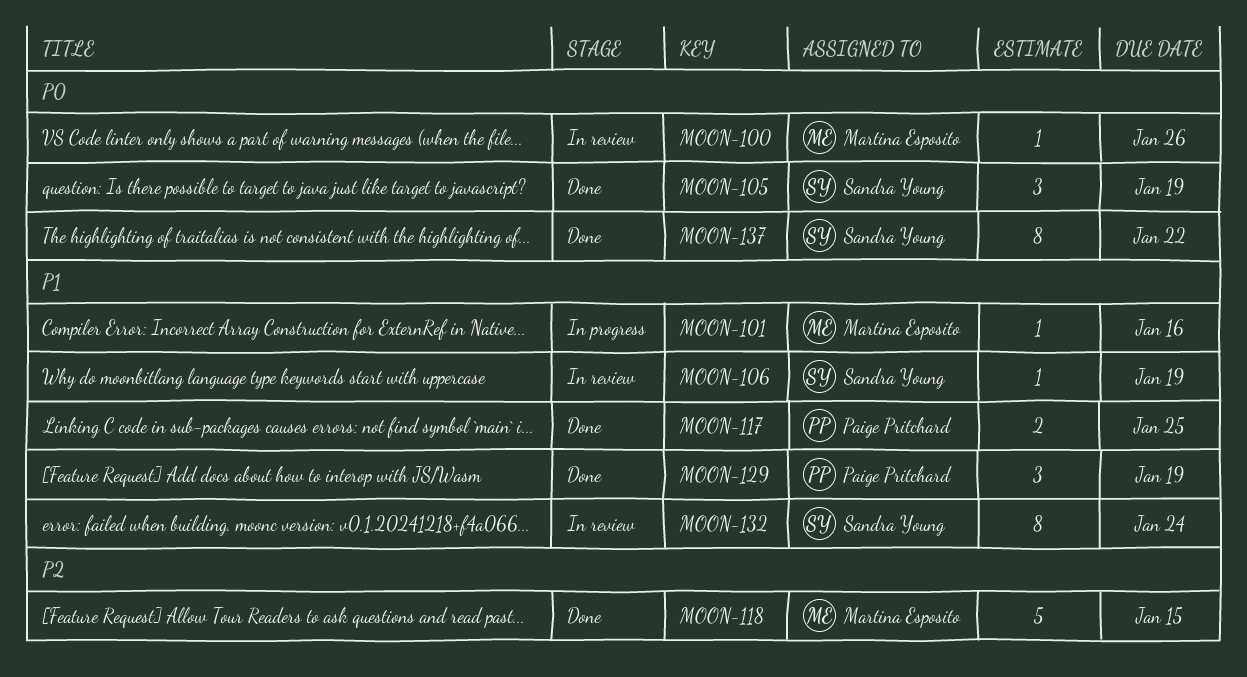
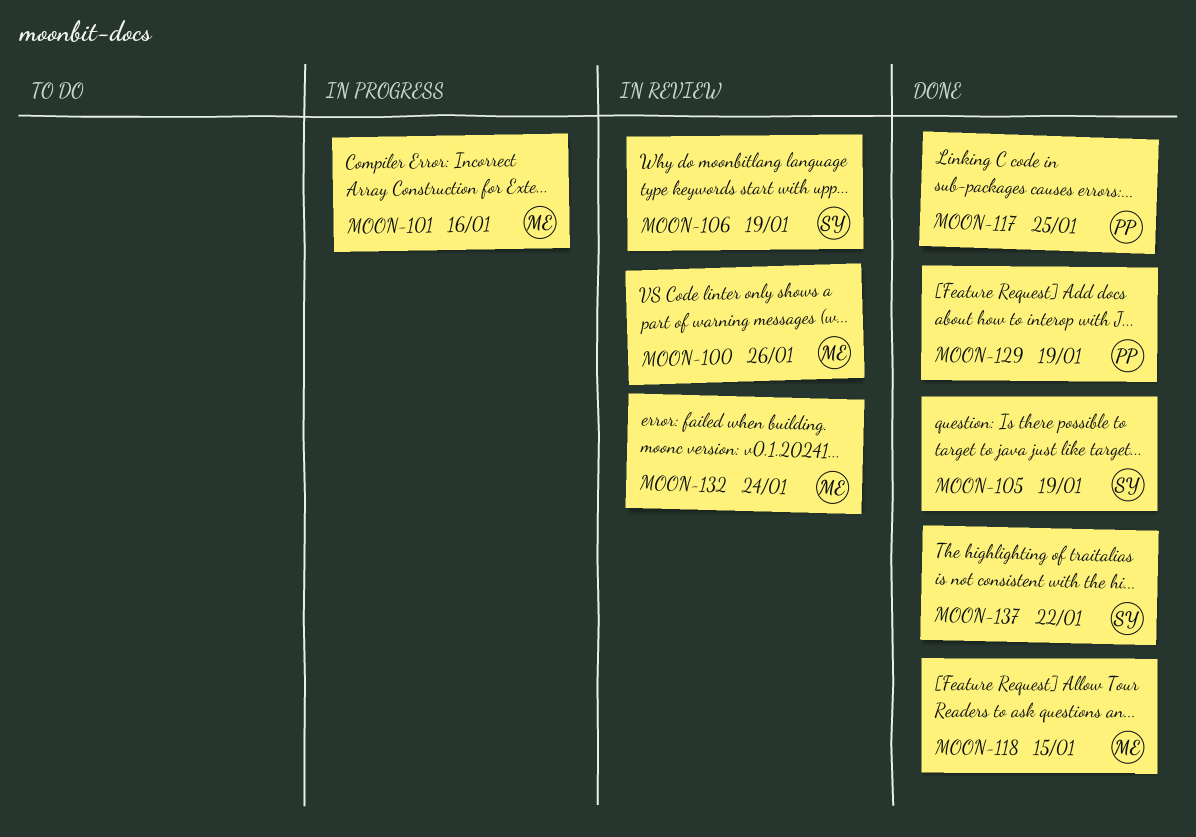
MOON-132, owner: Sandra Young -> Martina Esposito

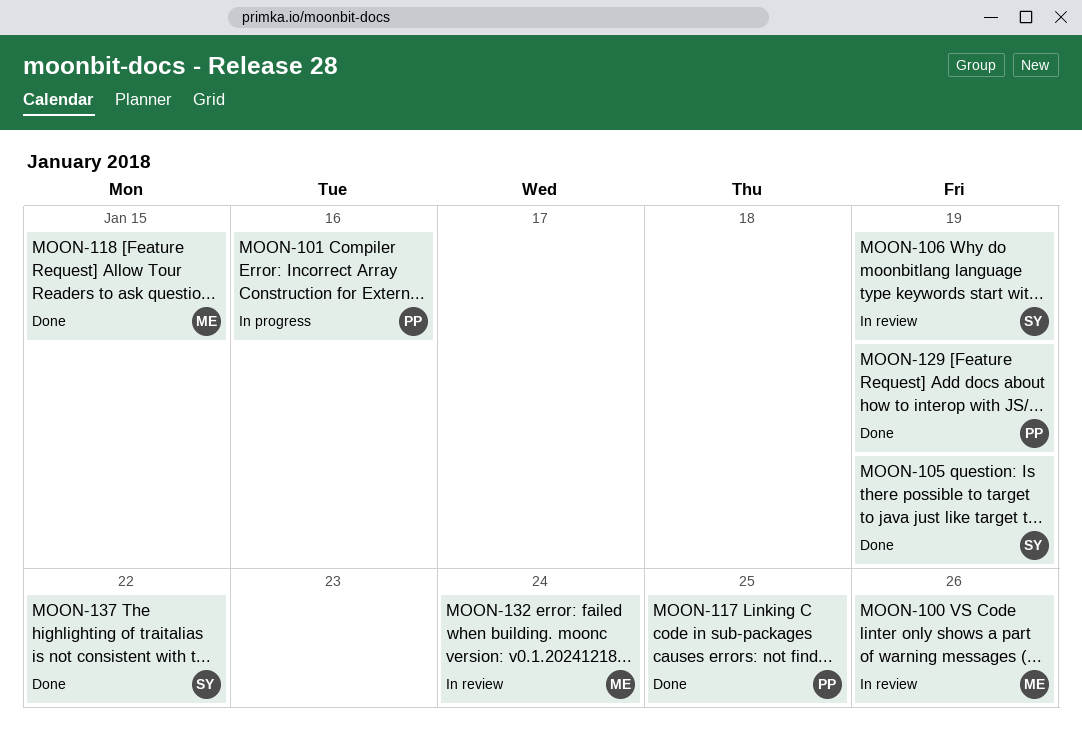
MOON-101, owner: ME -> PP

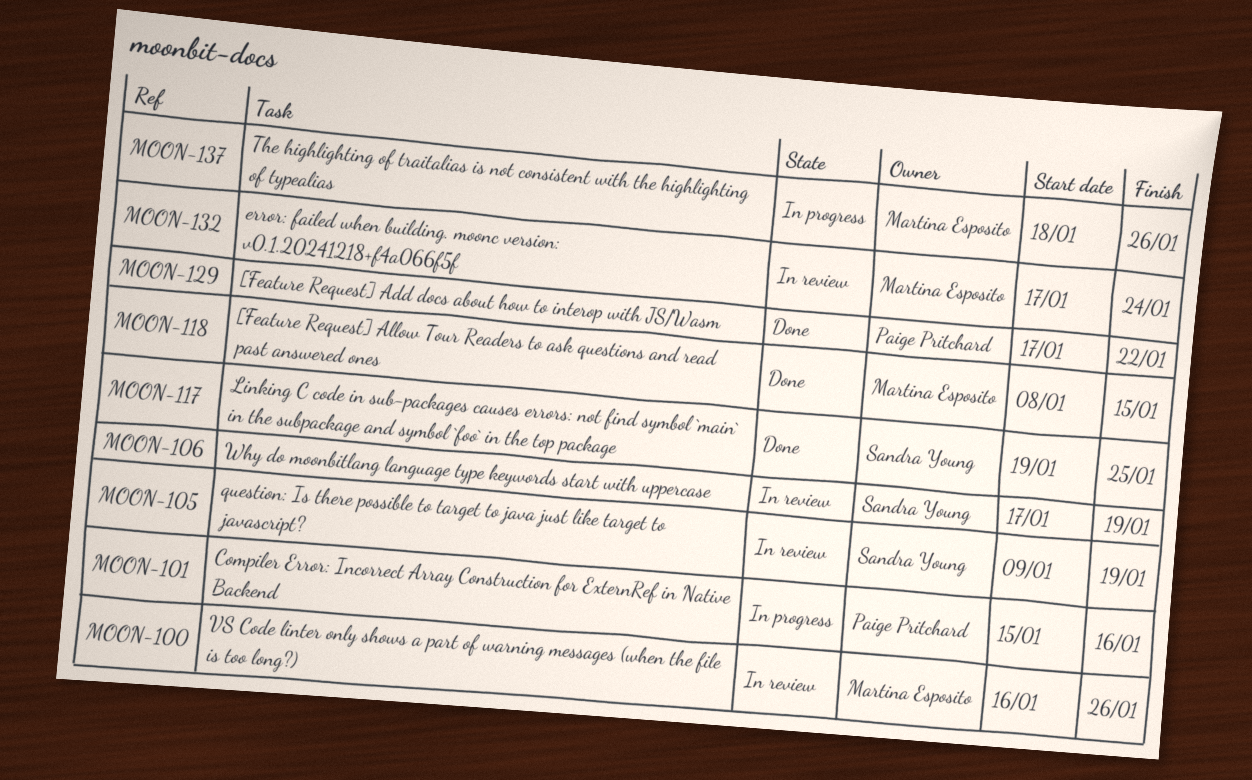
MOON-105, status: Done -> In review
MOON-117, owner: Paige Pritchard -> Sandra Young
MOON-129, due: Jan 19 -> Jan 22
MOON-137, status: Done -> In progress
MOON-137, owner: Sandra Young -> Martina Esposito
MOON-137, due: Jan 22 -> Jan 26

